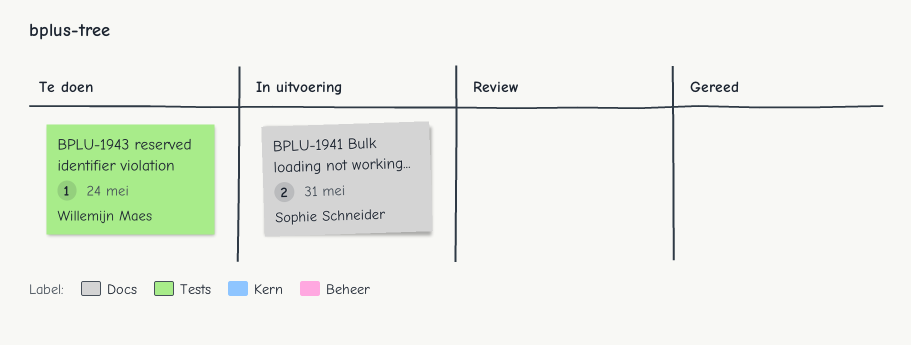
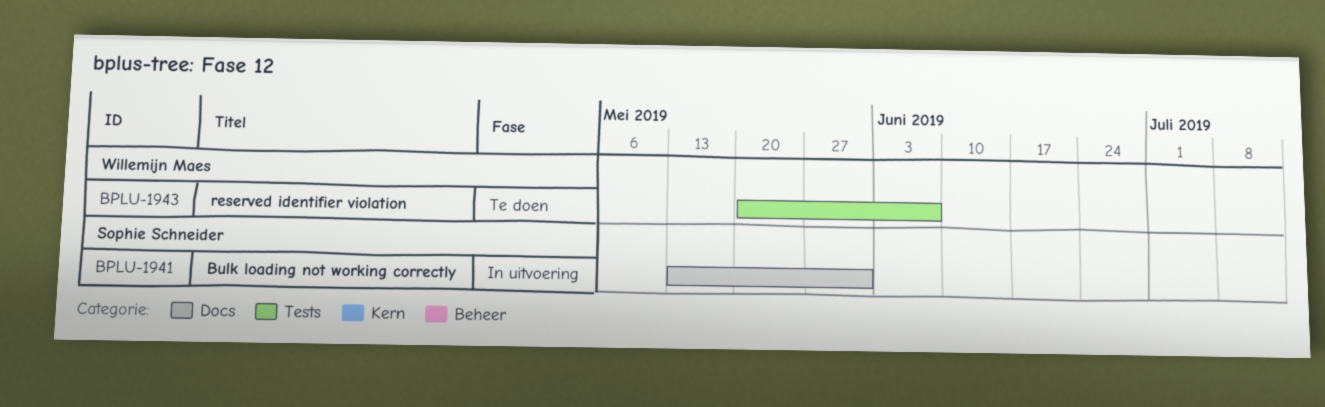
BPLU-1943, due: May 24 -> Jun 7

